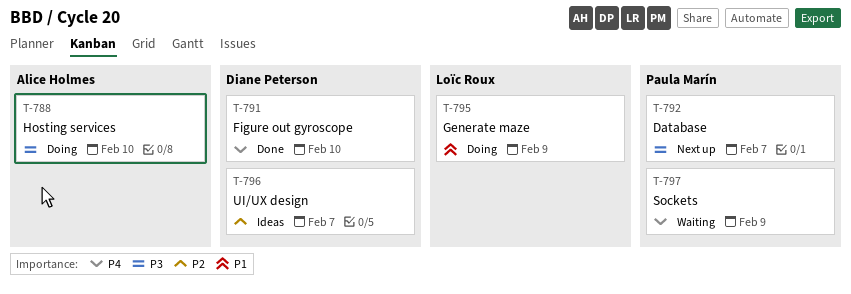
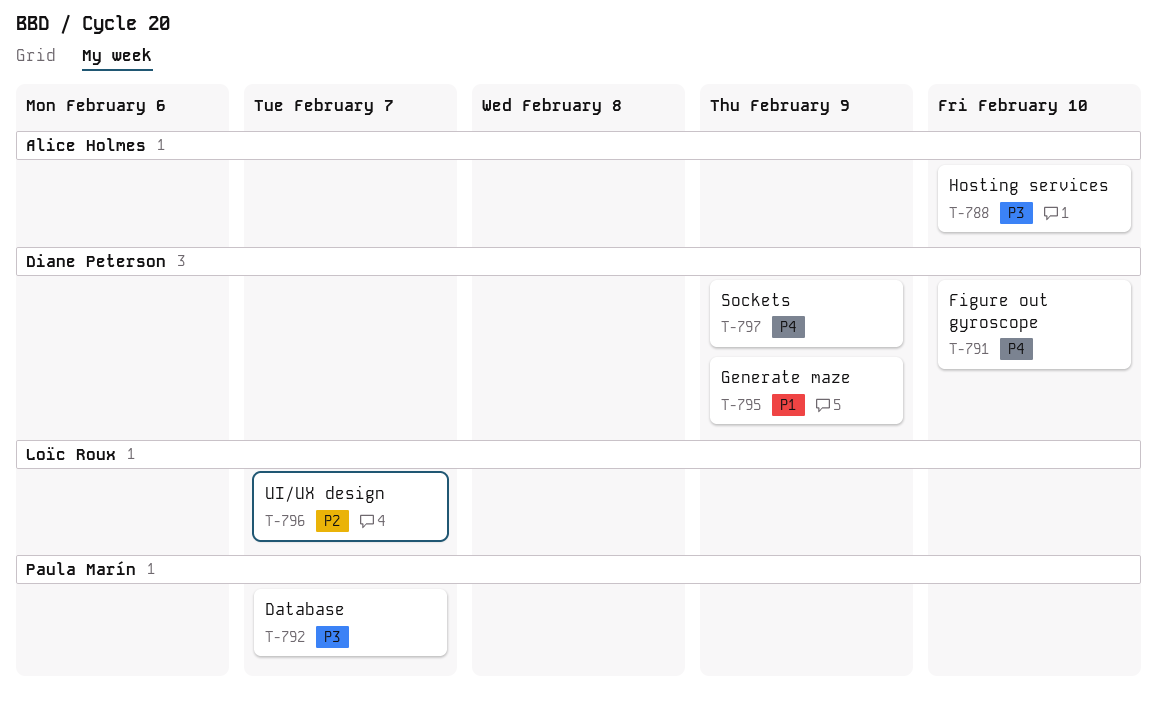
T-795, owner: Loïc Roux -> Diane Peterson
T-796, owner: Diane Peterson -> Loïc Roux
T-797, owner: Paula Marín -> Diane Peterson

